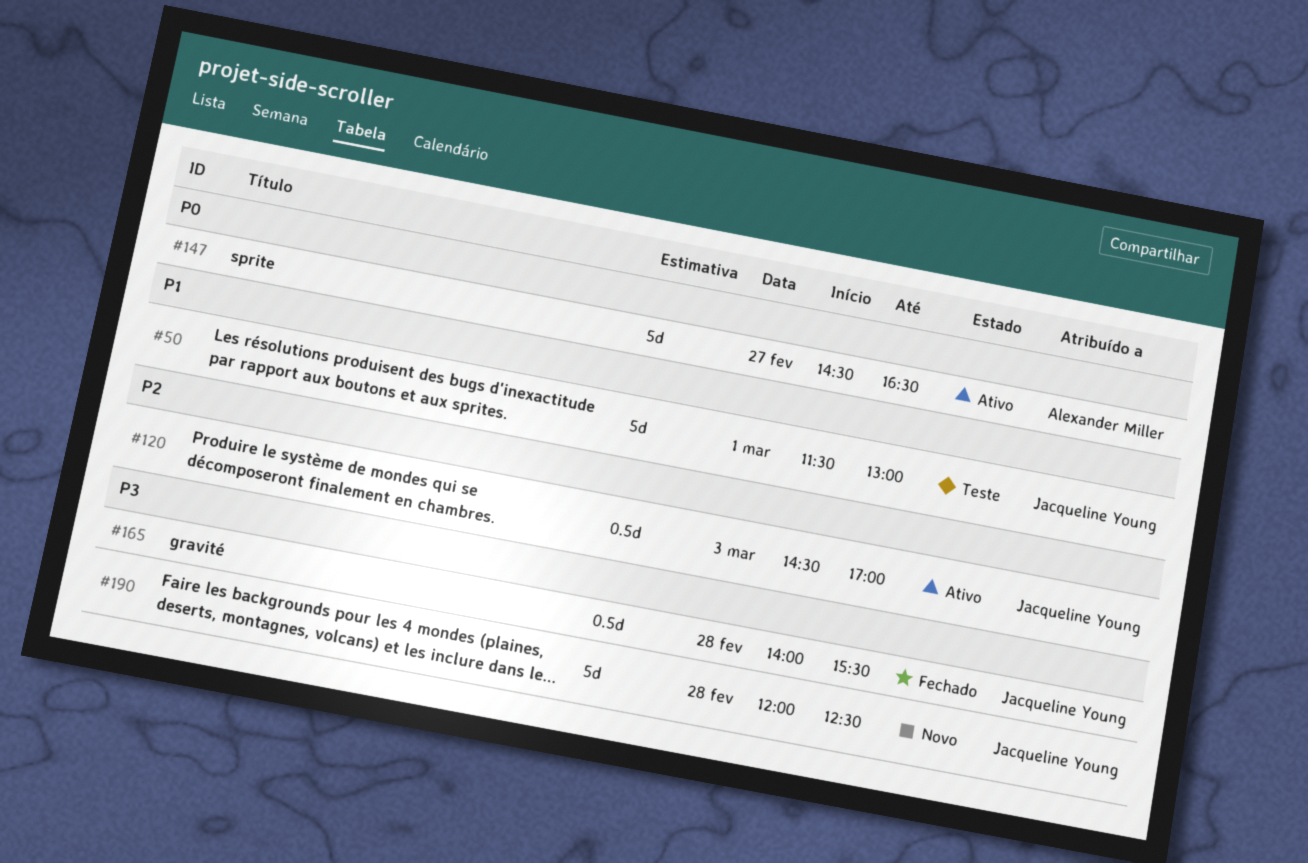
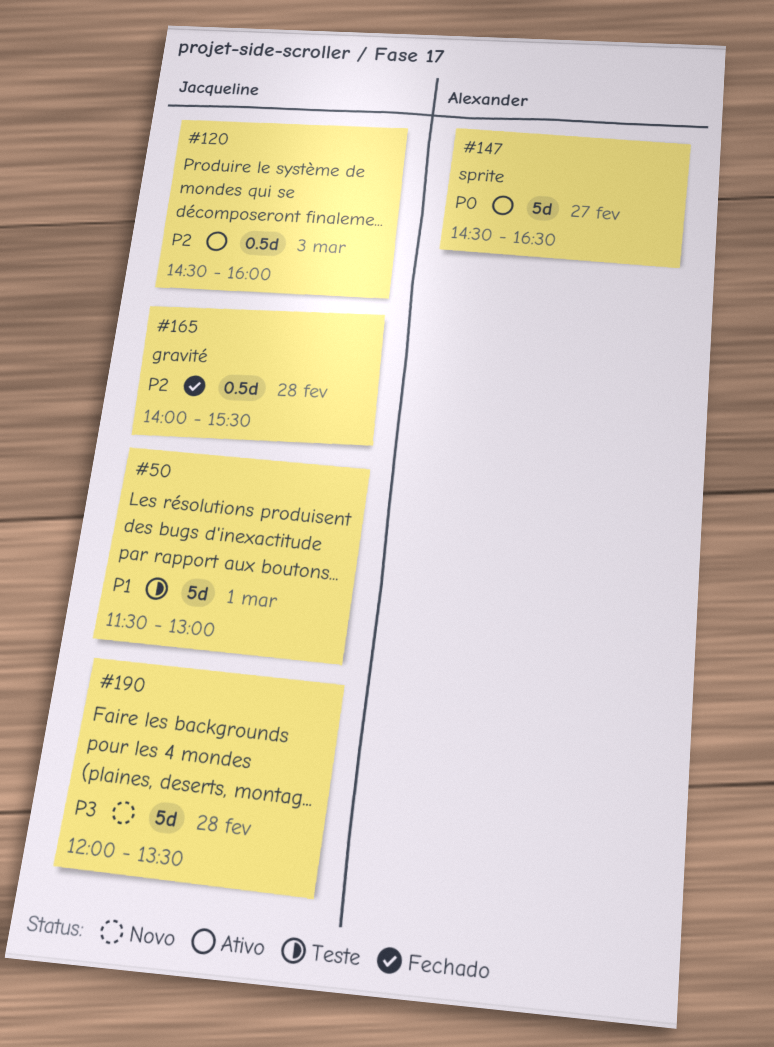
#120, ends: 17:00 -> 16:00
#165, priority: P3 -> P2
#190, ends: 12:30 -> 13:30

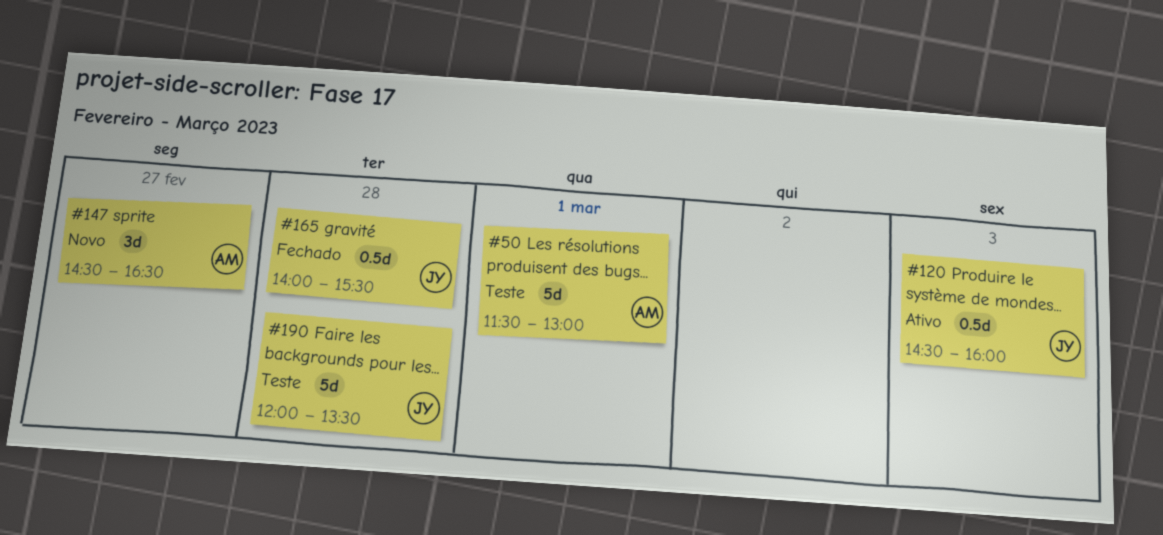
#50, owner: Jacqueline -> Alexander
#147, status: Ativo -> Novo
#147, estimate: 5d -> 3d
#190, status: Novo -> Teste

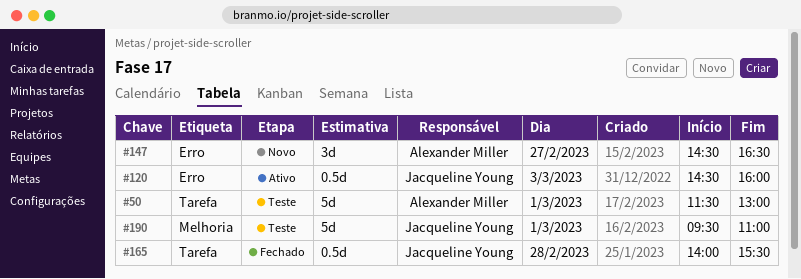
#190, day: Feb 28 -> Mar 1
#190, begins: 12:00 -> 09:30
#190, ends: 13:30 -> 11:00

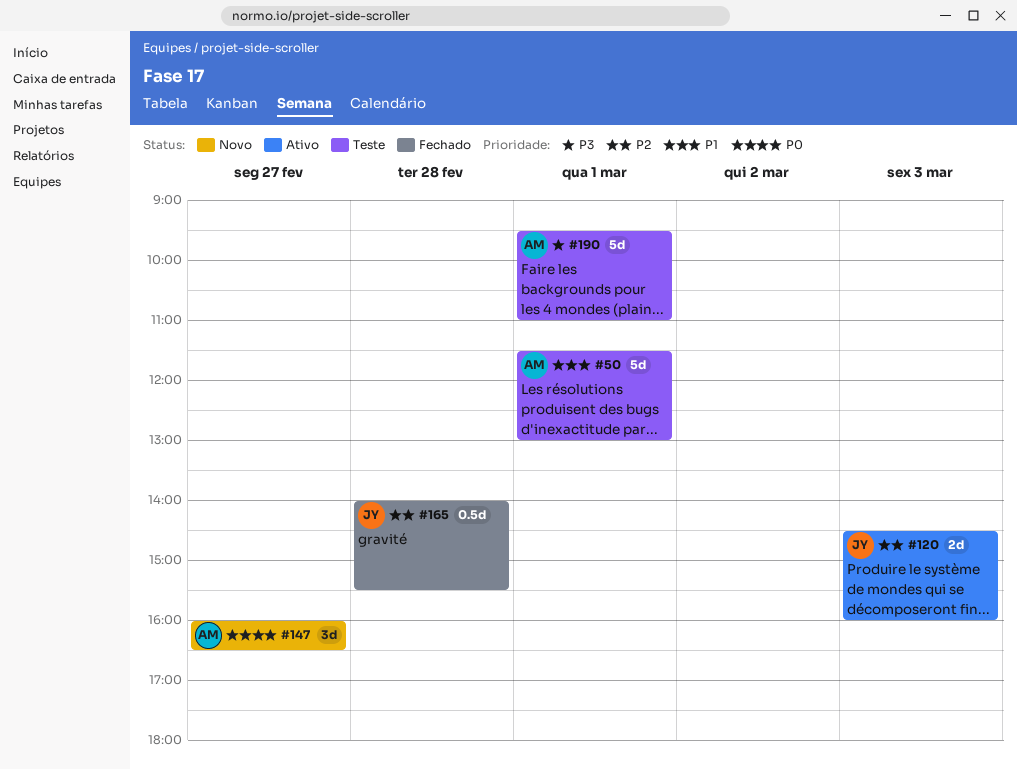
#120, estimate: 0.5d -> 2d
#147, begins: 14:30 -> 16:00
#190, owner: Jacqueline Young -> Alexander Miller

